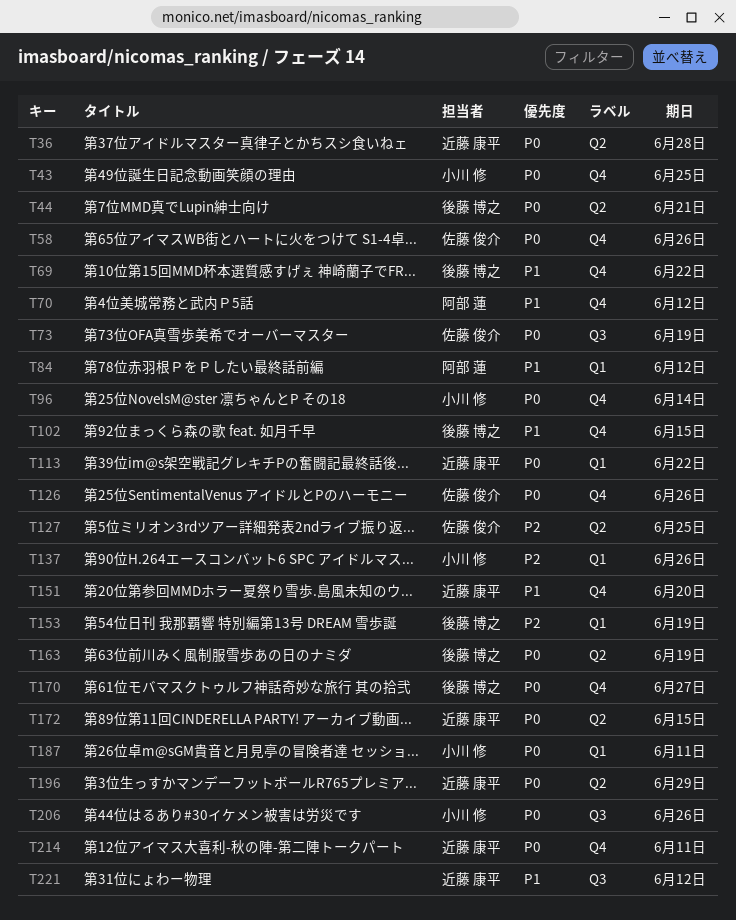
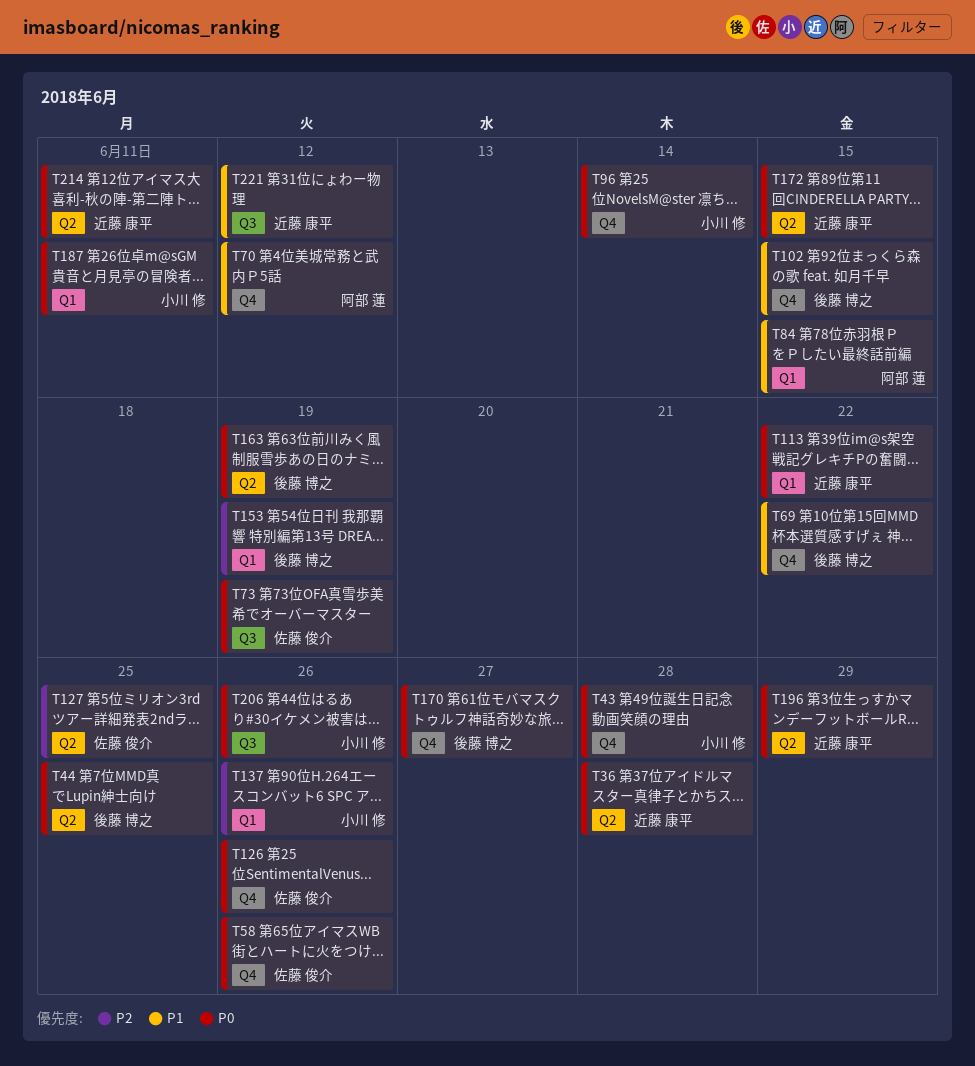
T43, due: Jun 25 -> Jun 28
T44, due: Jun 21 -> Jun 25
T84, due: Jun 12 -> Jun 15
T151: present -> none
T214, label: Q4 -> Q2

